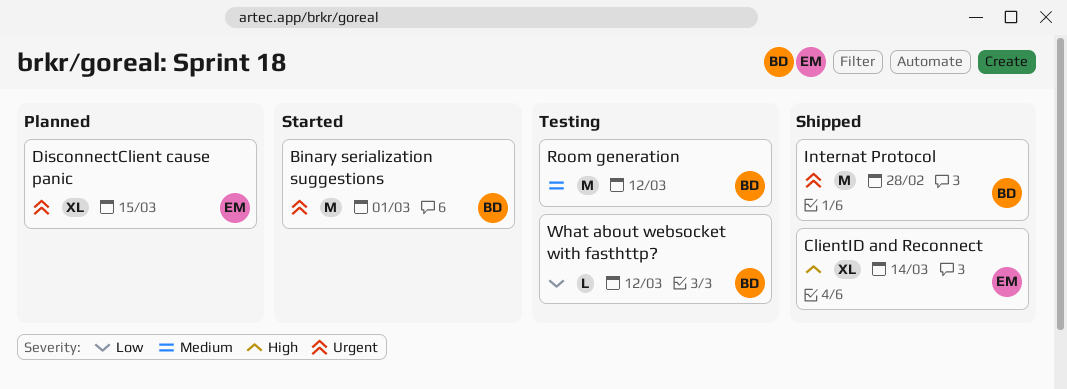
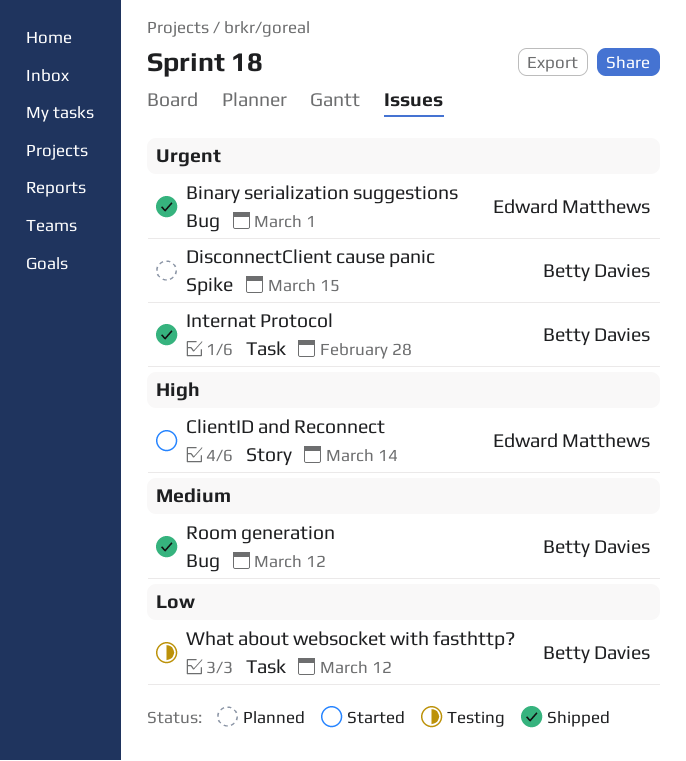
Binary serialization suggestions, status: Started -> Shipped
Binary serialization suggestions, owner: Betty Davies -> Edward Matthews
ClientID and Reconnect, status: Shipped -> Started
DisconnectClient cause panic, owner: Edward Matthews -> Betty Davies
Room generation, status: Testing -> Shipped

